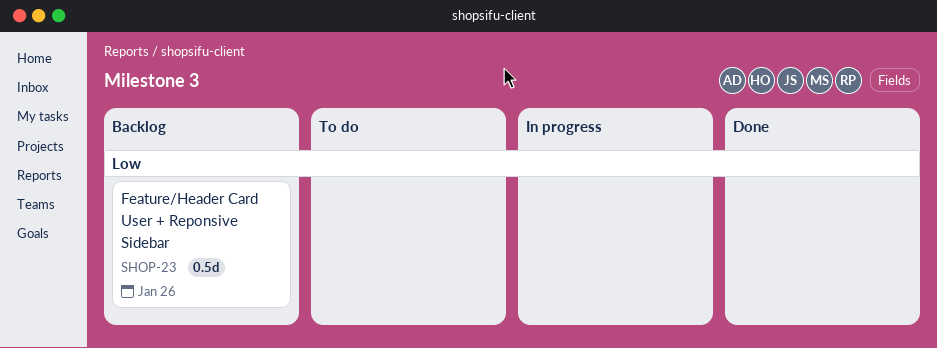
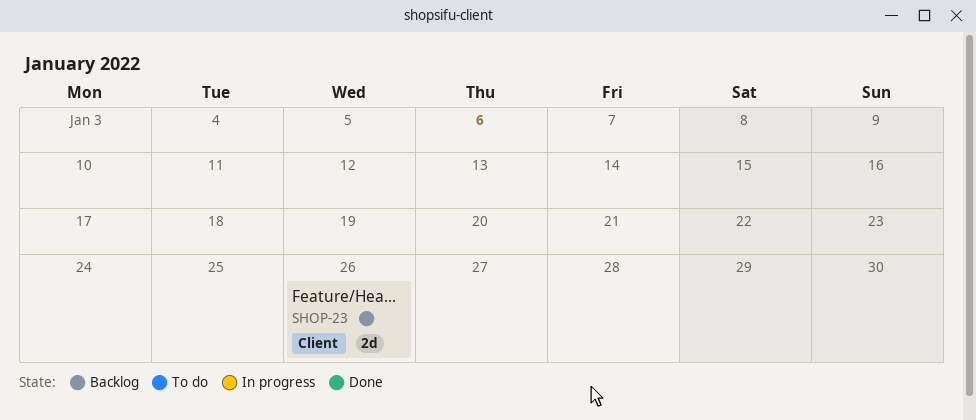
SHOP-23, estimate: 0.5d -> 2d

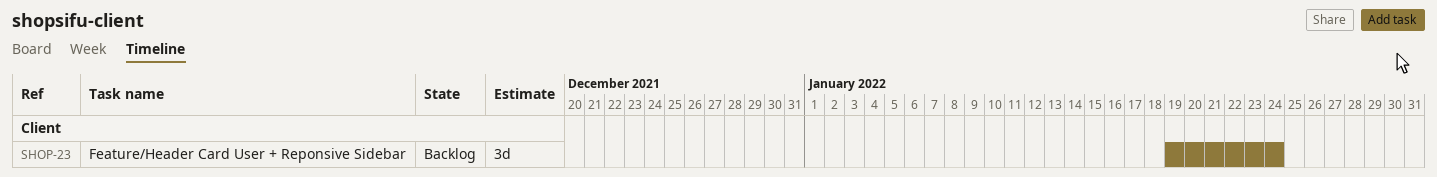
SHOP-23, estimate: 2d -> 3d
SHOP-23, due: Jan 26 -> Jan 24

